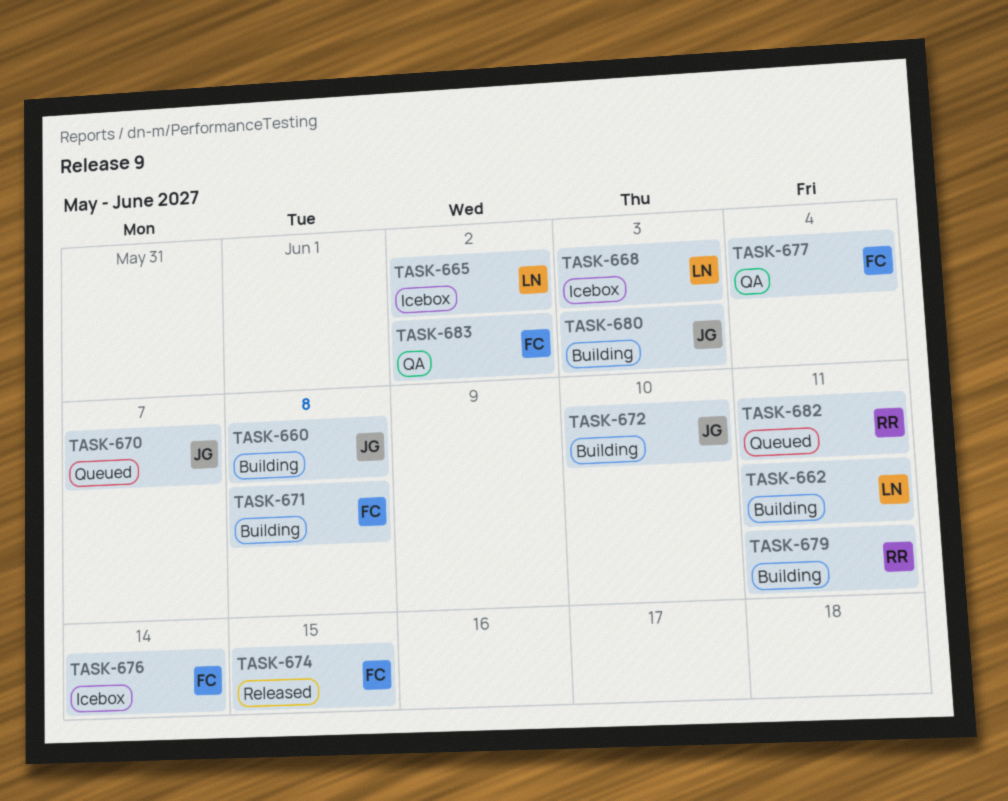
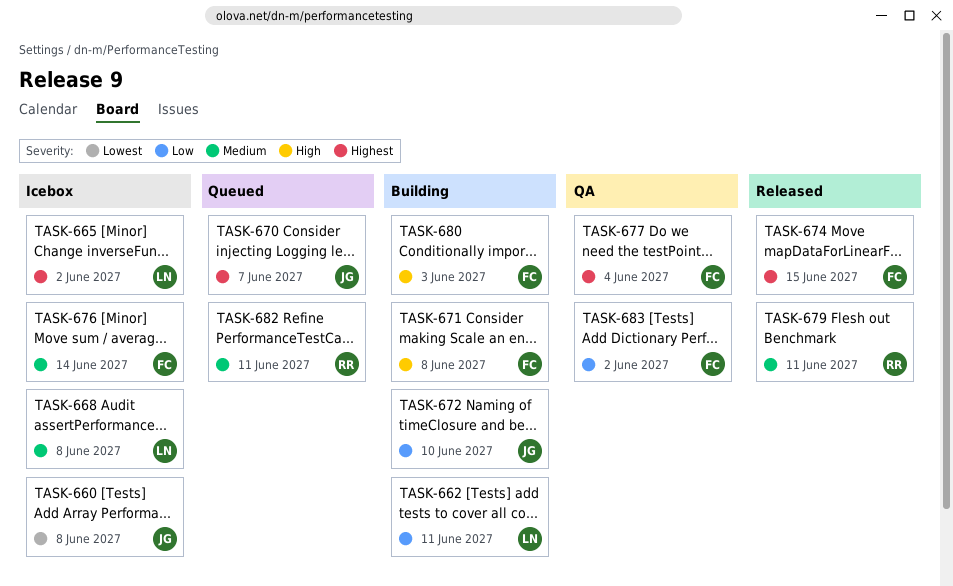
TASK-660, status: Building -> Icebox
TASK-668, due: Jun 3 -> Jun 8
TASK-679, status: Building -> Released
TASK-680, owner: JG -> FC

